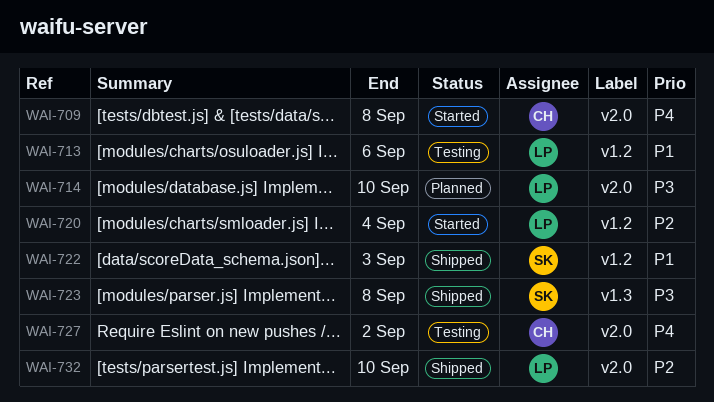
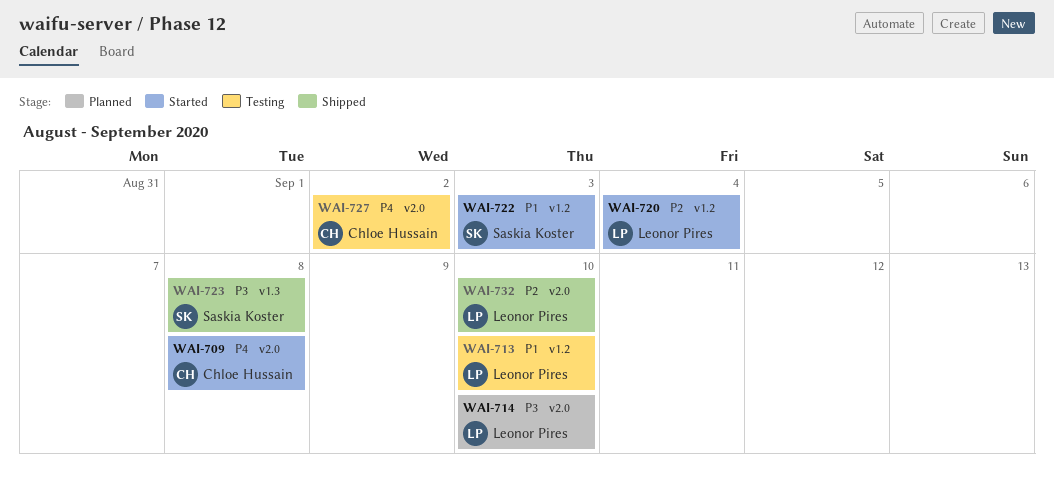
WAI-713, due: Sep 6 -> Sep 10
WAI-722, status: Shipped -> Started

